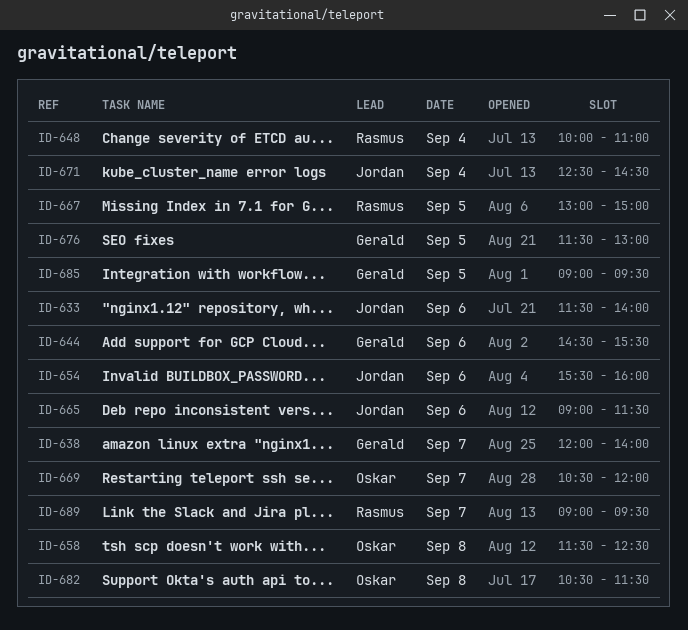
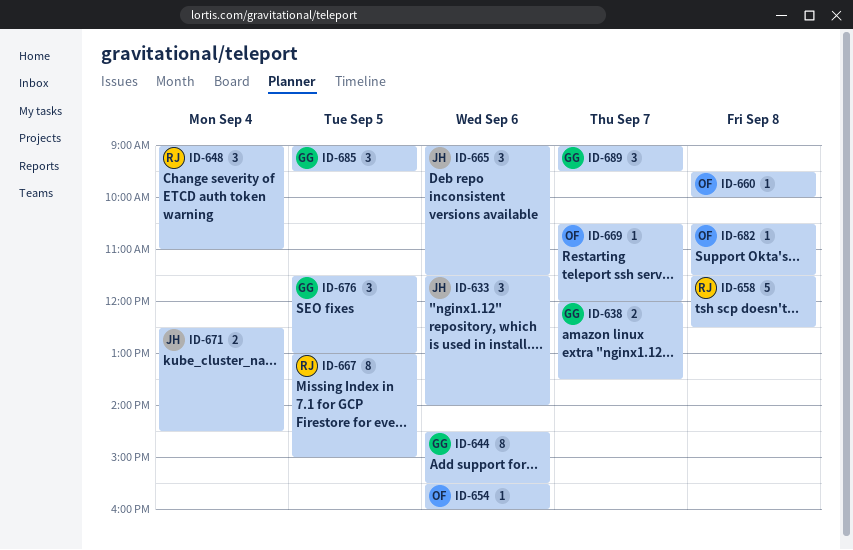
ID-638, ends: 14:00 -> 13:30
ID-648, begins: 10:00 -> 09:00
ID-654, owner: Jordan -> Oskar
ID-658, owner: Oskar -> Rasmus
ID-660: none -> present
ID-689, owner: Rasmus -> Gerald

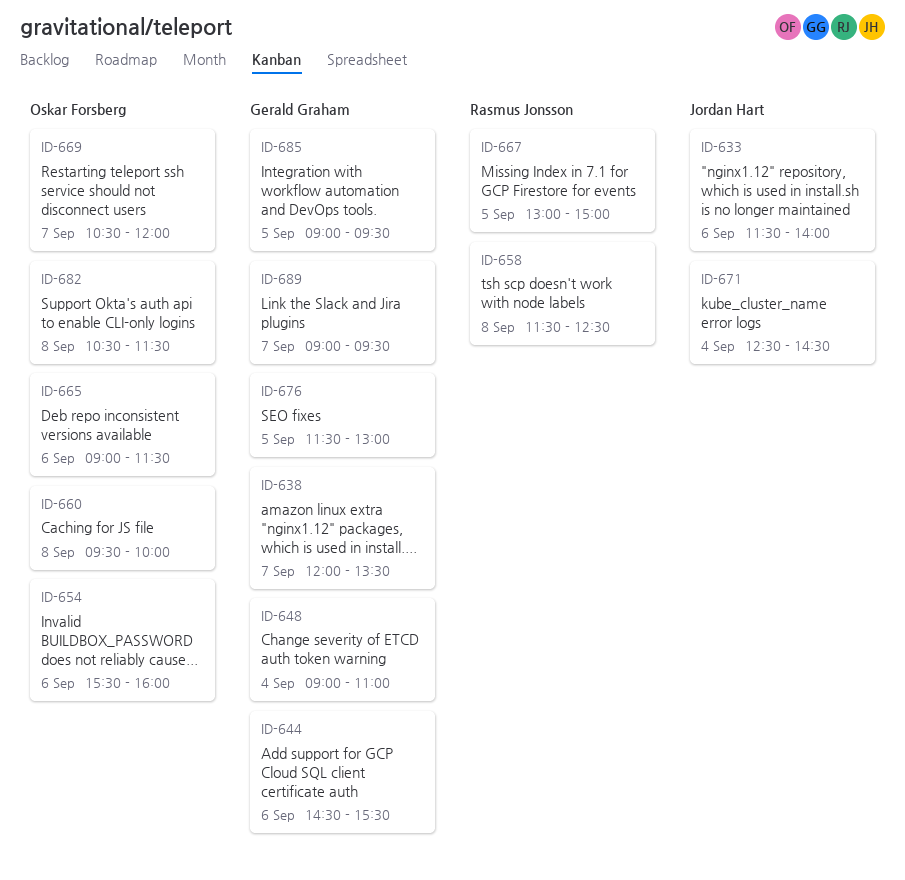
ID-648, owner: Rasmus Jonsson -> Gerald Graham
ID-665, owner: Jordan Hart -> Oskar Forsberg

